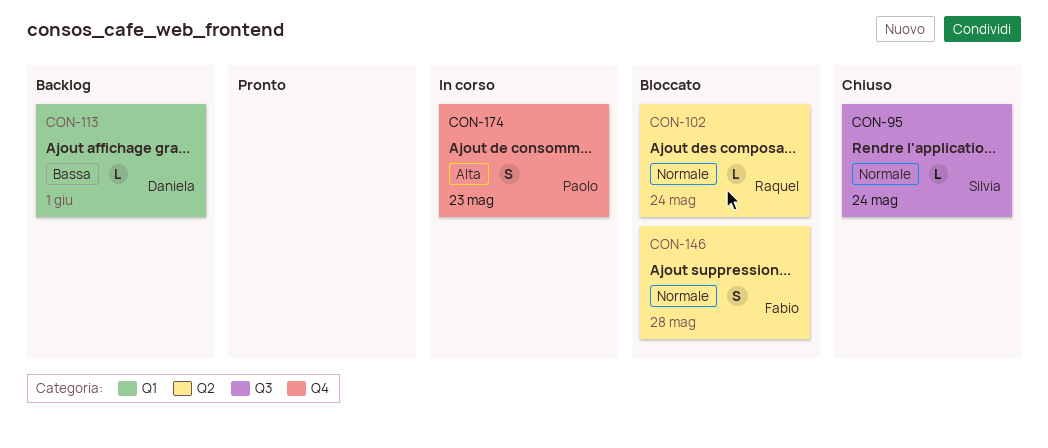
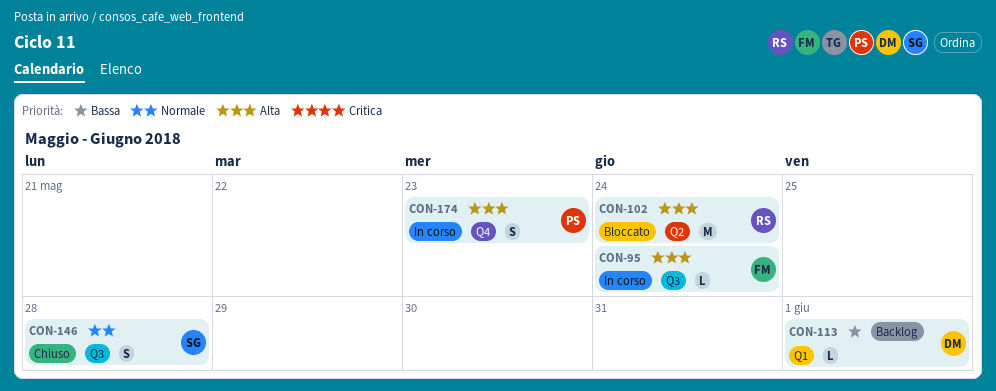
CON-95, status: Chiuso -> In corso
CON-95, owner: Silvia -> Fabio
CON-95, priority: Normale -> Alta
CON-102, priority: Normale -> Alta
CON-102, estimate: L -> M
CON-146, status: Bloccato -> Chiuso
CON-146, owner: Fabio -> Silvia
CON-146, label: Q2 -> Q3

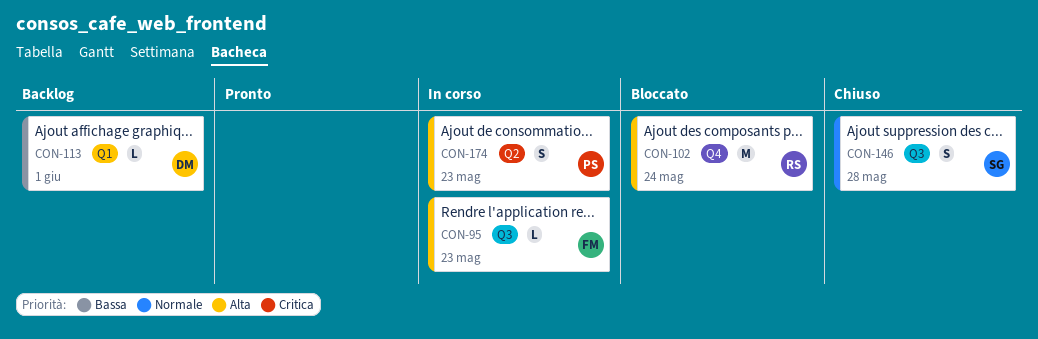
CON-95, due: May 24 -> May 23
CON-102, label: Q2 -> Q4
CON-174, label: Q4 -> Q2

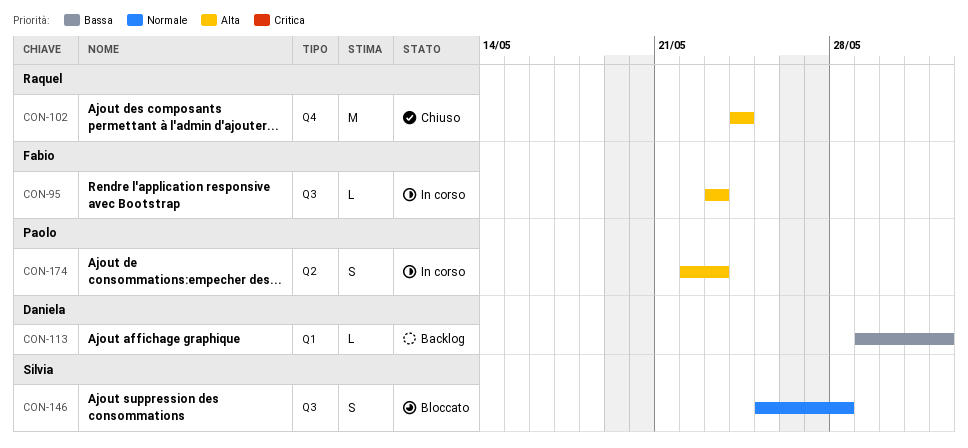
CON-102, status: Bloccato -> Chiuso
CON-146, status: Chiuso -> Bloccato

